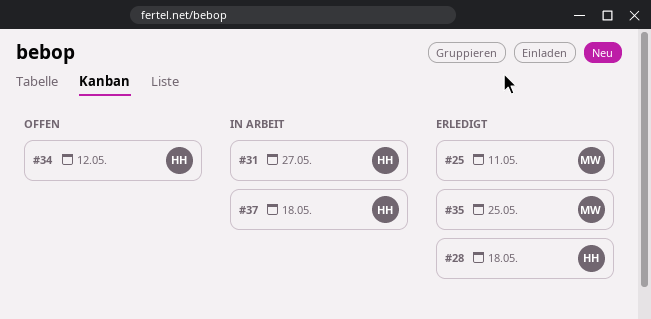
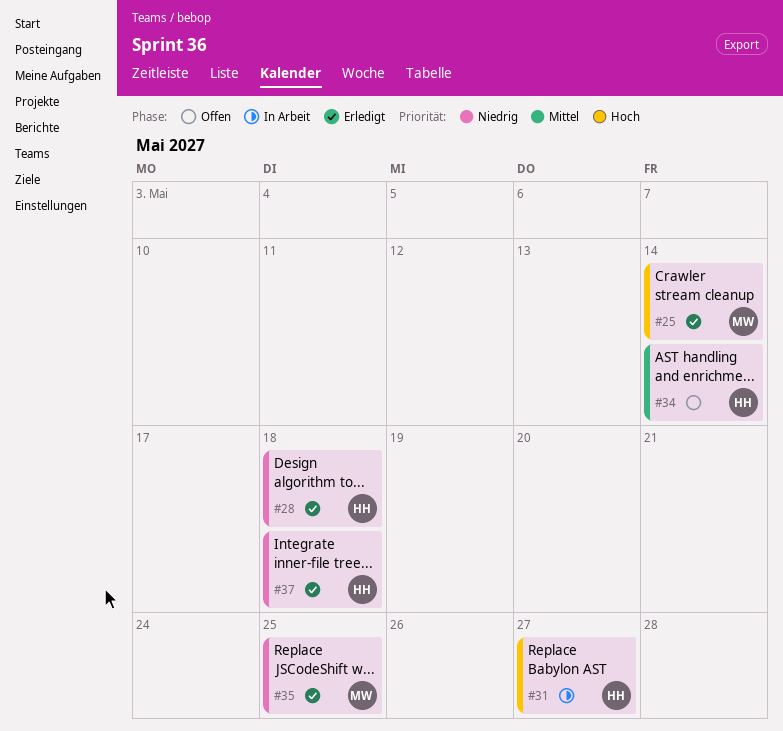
#25, due: May 11 -> May 14
#34, due: May 12 -> May 14
#37, status: In Arbeit -> Erledigt

